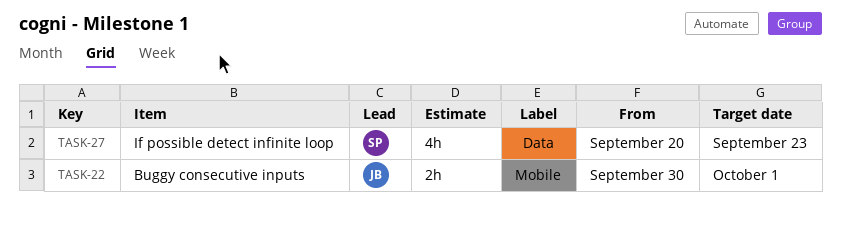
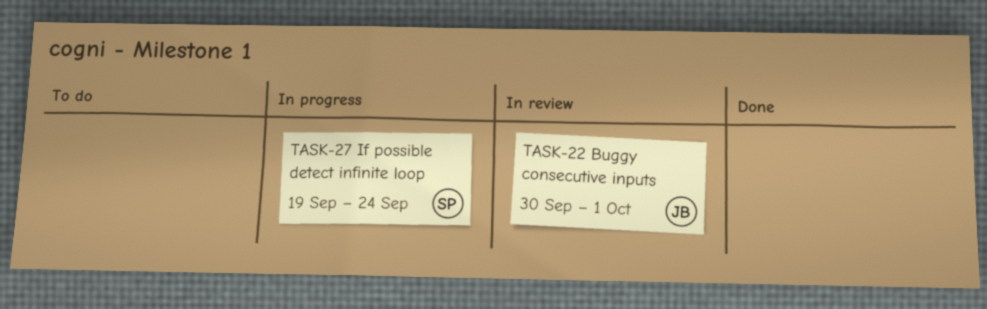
TASK-27, start: Sep 20 -> Sep 19
TASK-27, due: Sep 23 -> Sep 24

